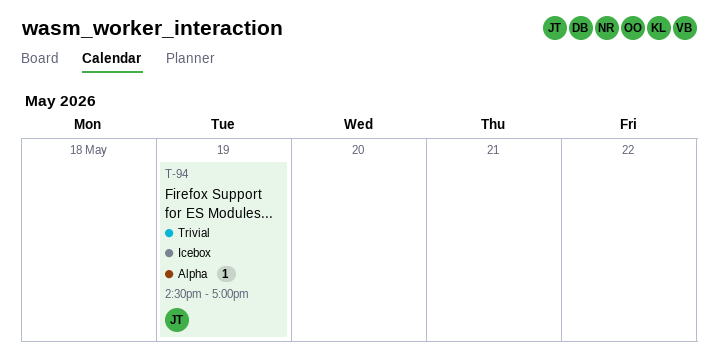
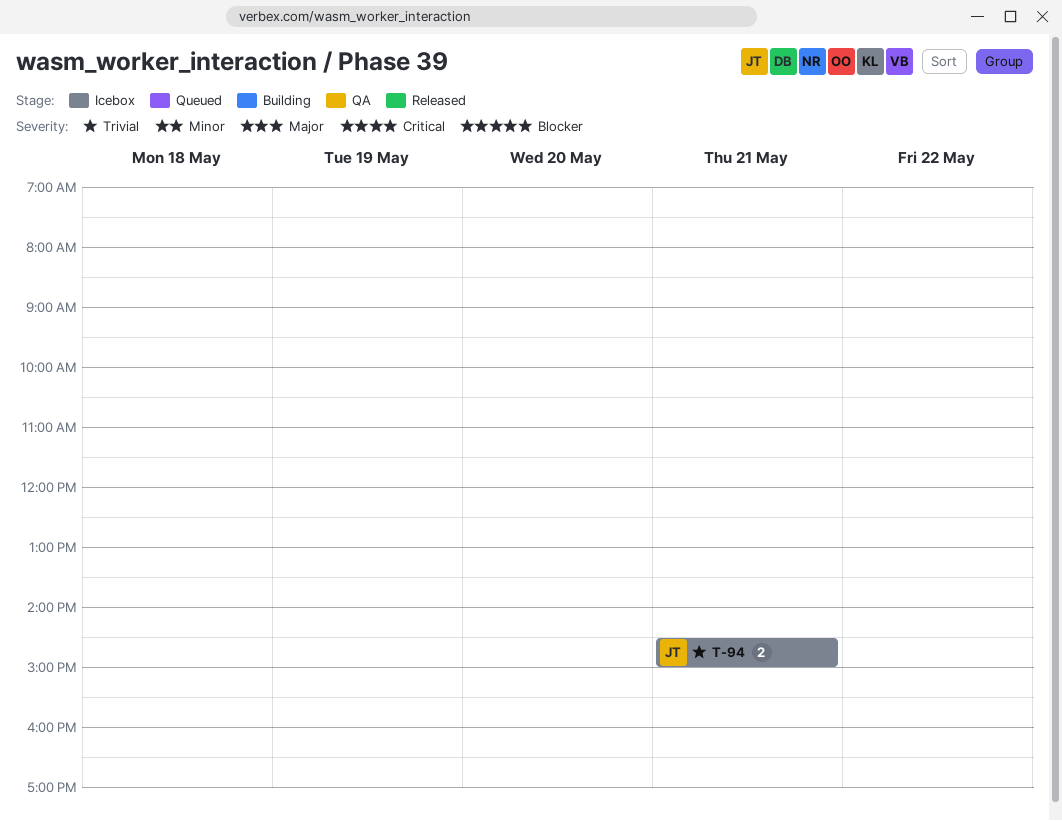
T-94, estimate: 1 -> 2
T-94, day: May 19 -> May 21
T-94, ends: 17:00 -> 15:00

